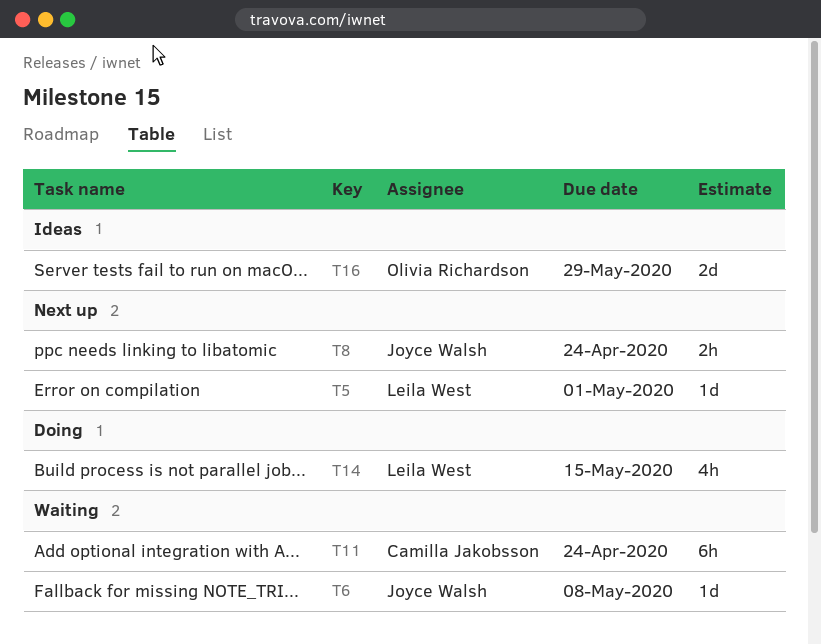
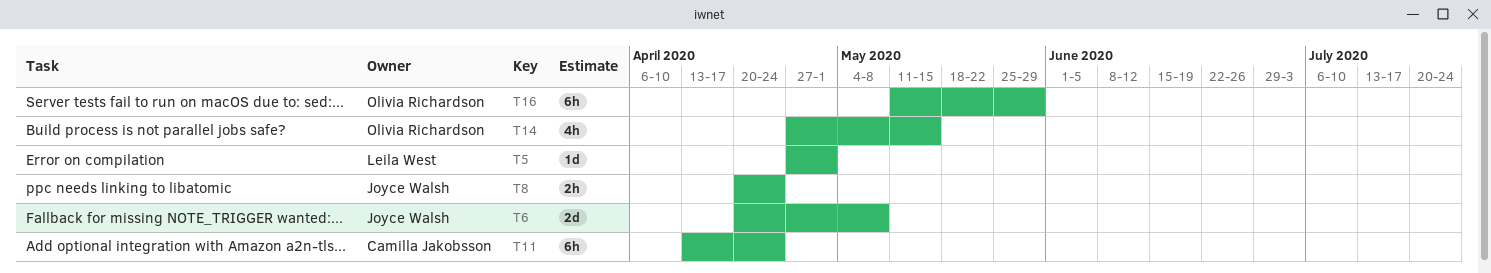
T6, estimate: 1d -> 2d
T14, owner: Leila West -> Olivia Richardson
T16, estimate: 2d -> 6h

